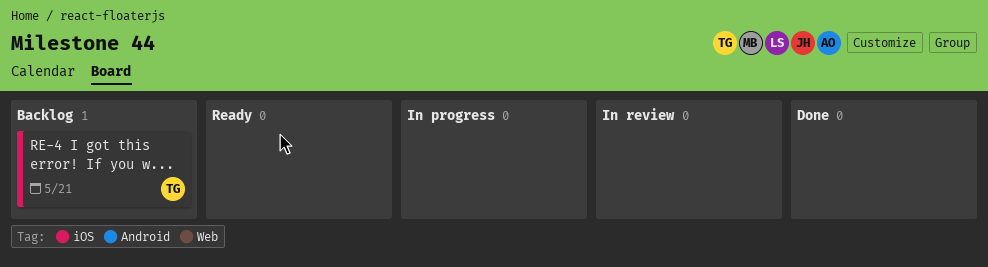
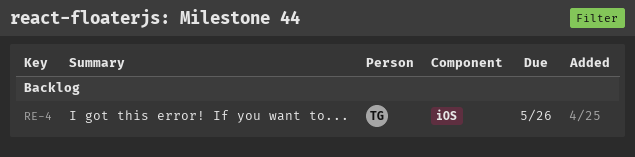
RE-4, due: May 21 -> May 26

